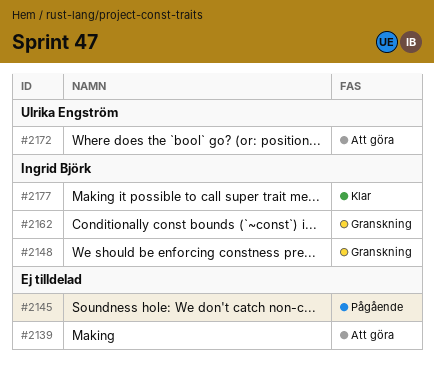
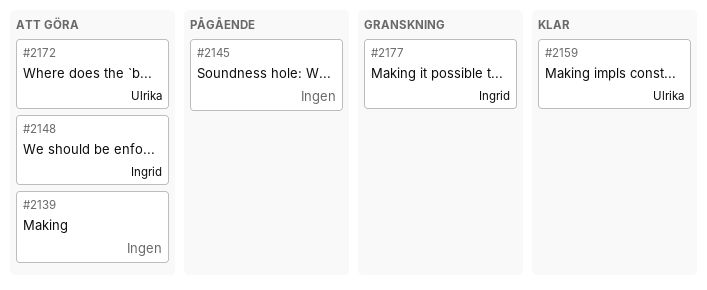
#2148, status: Granskning -> Att göra
#2159: none -> present
#2162: present -> none
#2177, status: Klar -> Granskning

